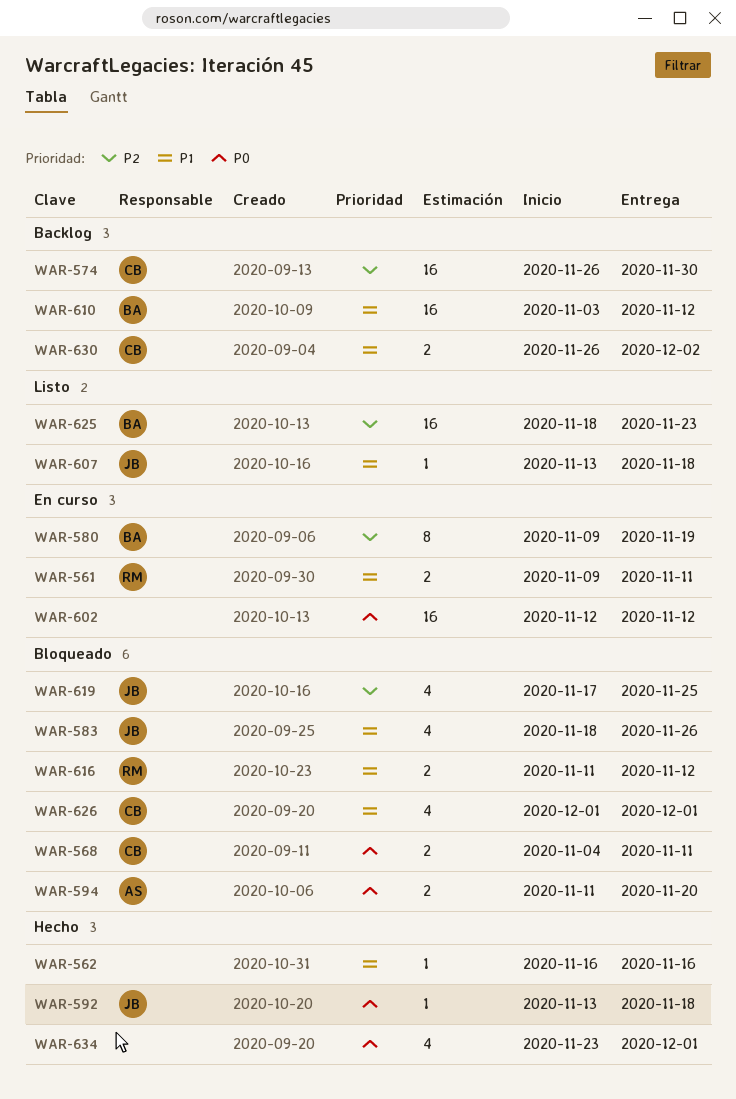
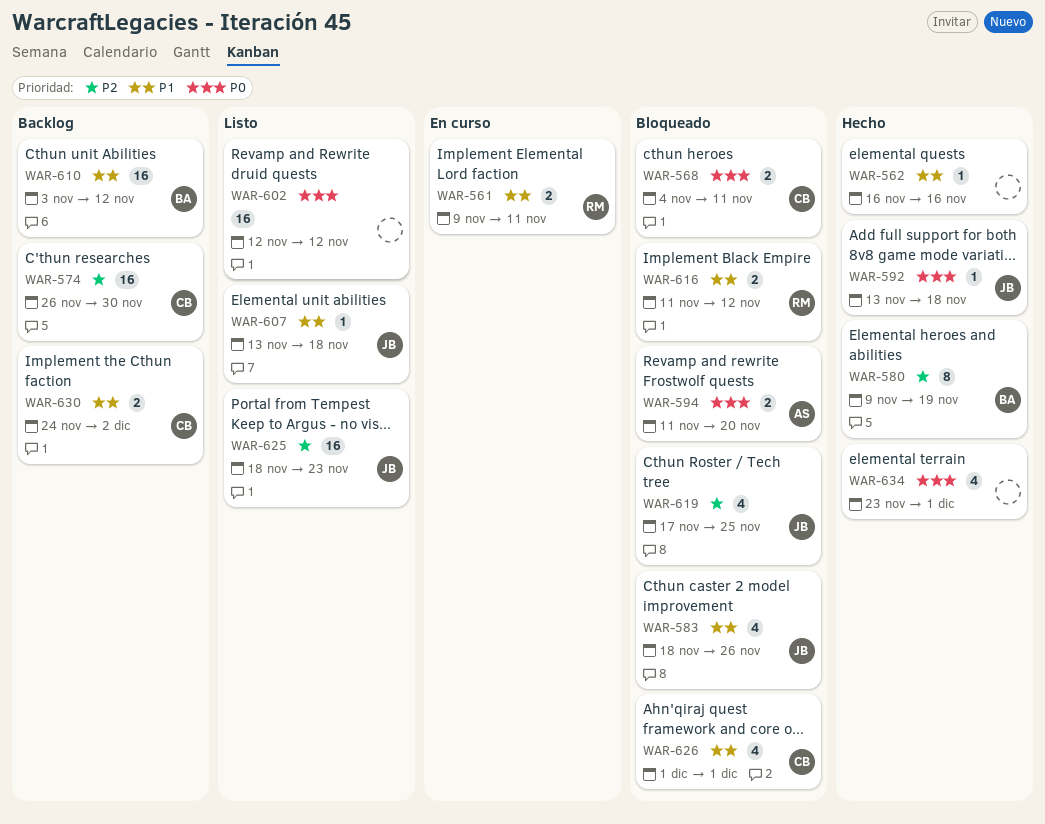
WAR-580, status: En curso -> Hecho
WAR-602, status: En curso -> Listo
WAR-625, owner: BA -> JB
WAR-630, start: Nov 26 -> Nov 24

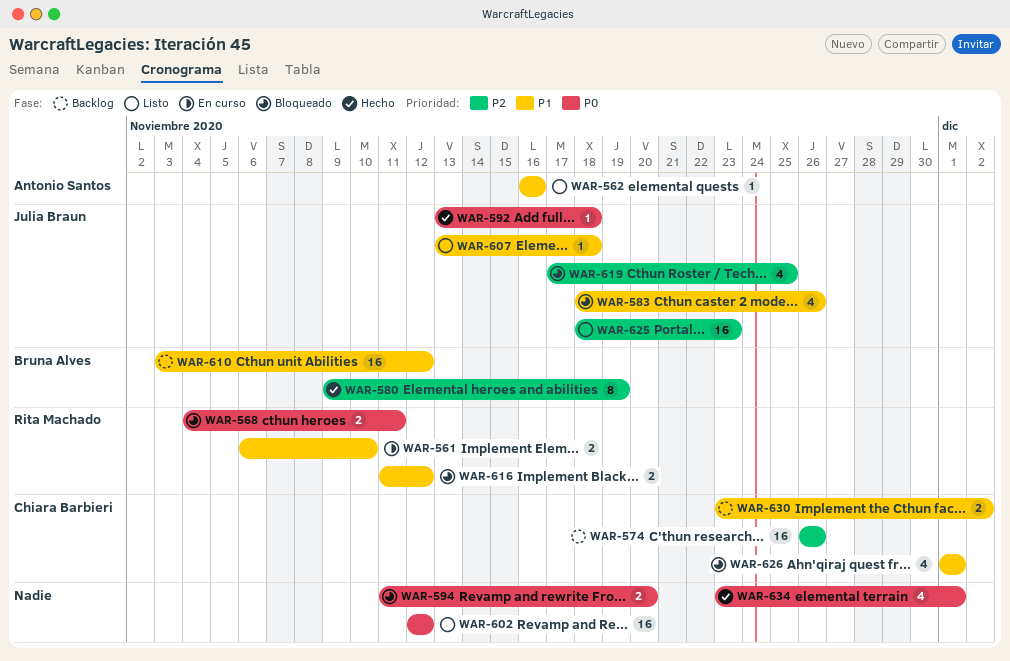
WAR-561, start: Nov 9 -> Nov 6
WAR-561, due: Nov 11 -> Nov 10
WAR-562, status: Hecho -> Listo
WAR-562, owner: none -> Antonio Santos
WAR-568, owner: Chiara Barbieri -> Rita Machado
WAR-574, due: Nov 30 -> Nov 26
WAR-594, owner: Antonio Santos -> none
WAR-630, start: Nov 24 -> Nov 23

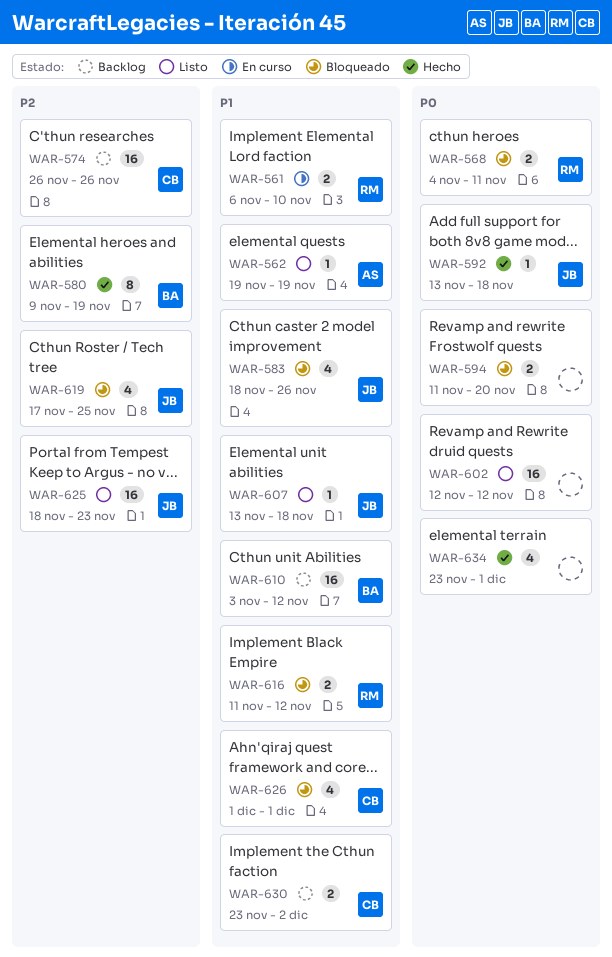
WAR-562, start: Nov 16 -> Nov 19
WAR-562, due: Nov 16 -> Nov 19

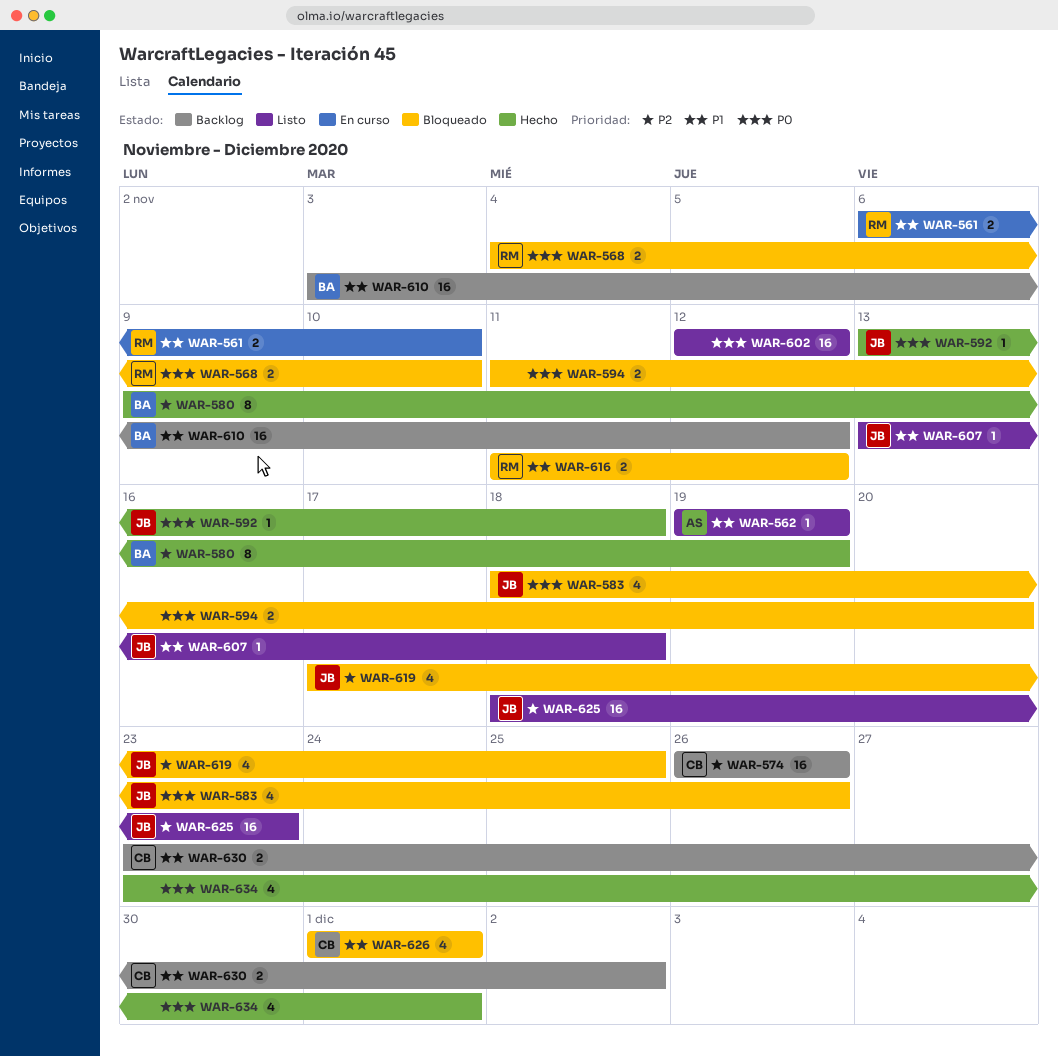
WAR-568, due: Nov 11 -> Nov 10
WAR-583, priority: P1 -> P0

